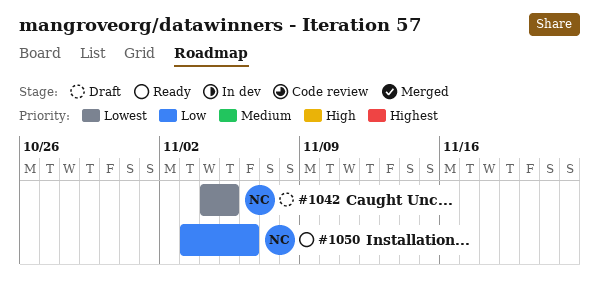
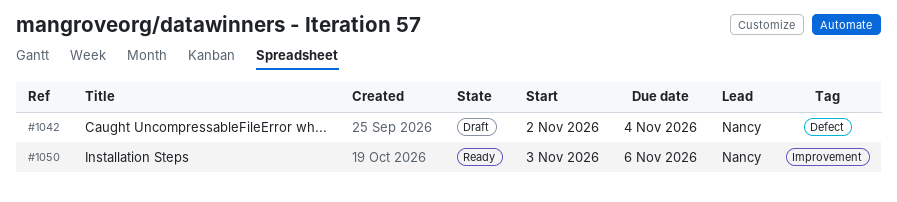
#1042, start: Nov 4 -> Nov 2
#1042, due: Nov 5 -> Nov 4

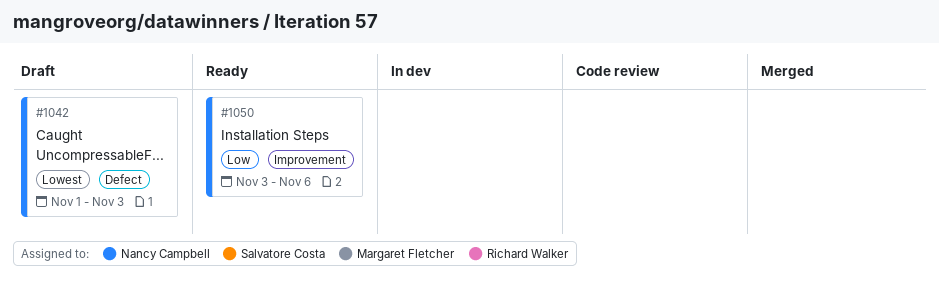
#1042, start: Nov 2 -> Nov 1
#1042, due: Nov 4 -> Nov 3

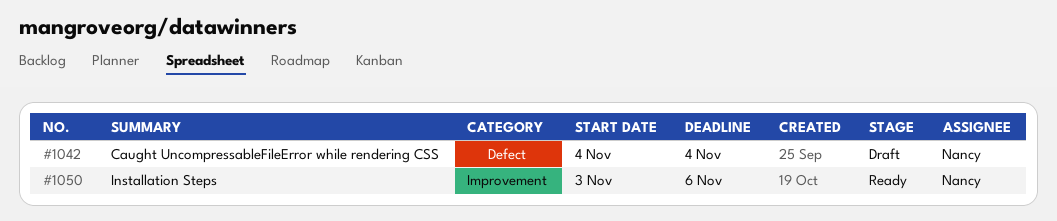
#1042, start: Nov 1 -> Nov 4
#1042, due: Nov 3 -> Nov 4

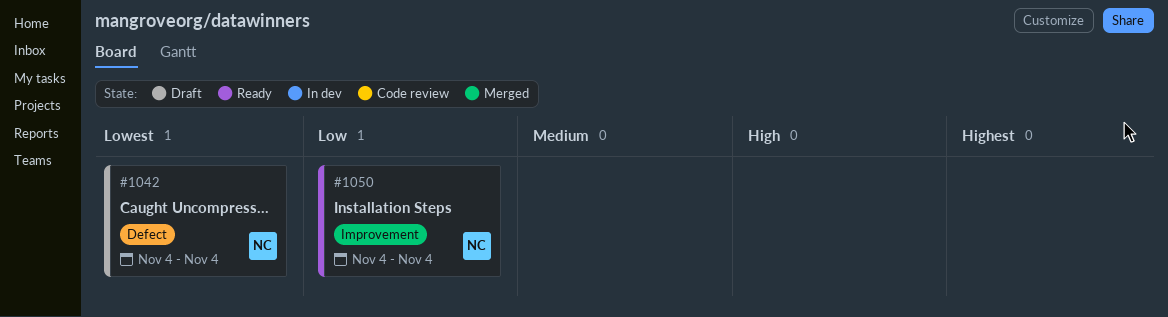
#1050, start: Nov 3 -> Nov 4
#1050, due: Nov 6 -> Nov 4

